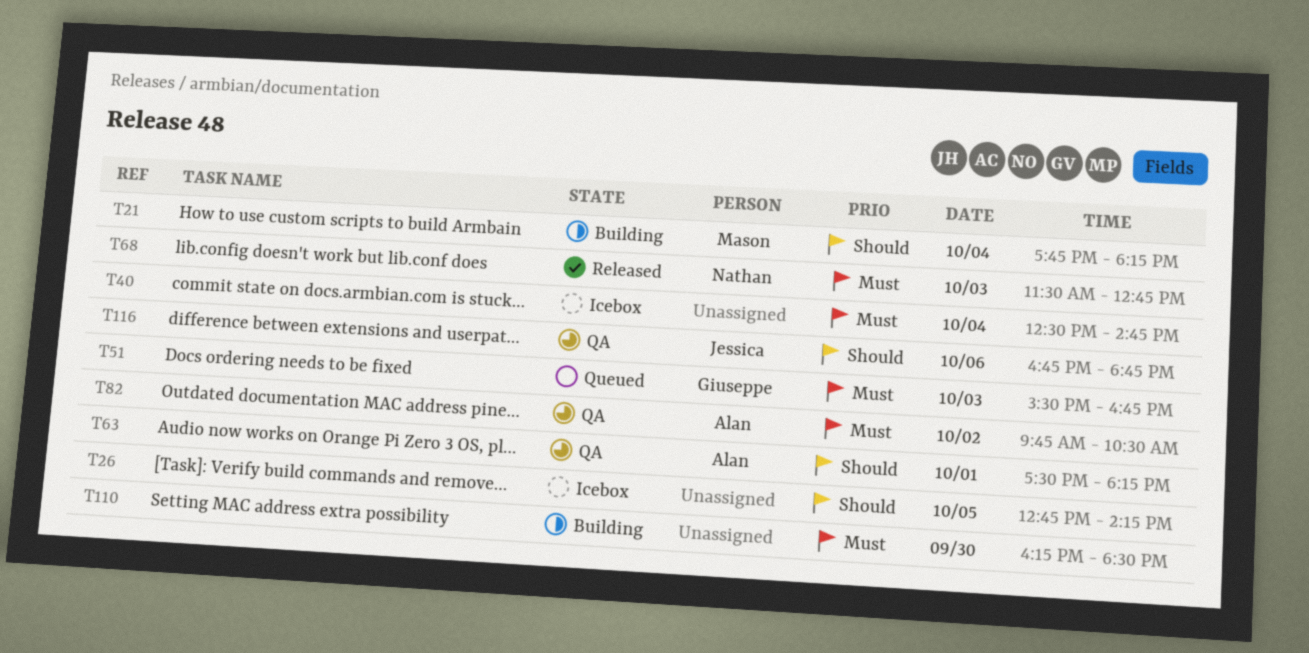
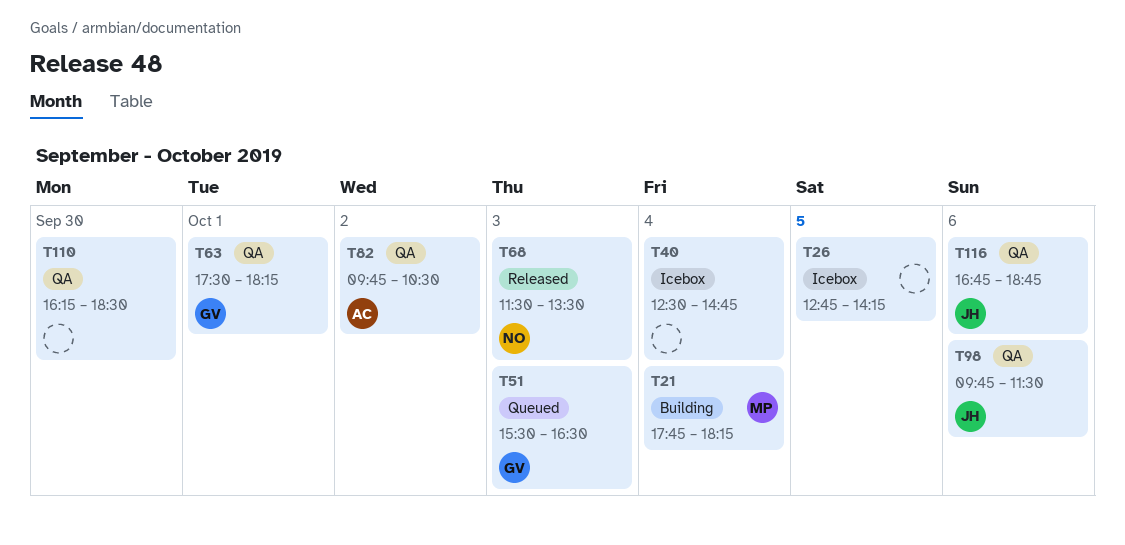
T51, ends: 16:45 -> 16:30
T63, owner: Alan -> Giuseppe
T68, ends: 12:45 -> 13:30
T98: none -> present
T110, status: Building -> QA

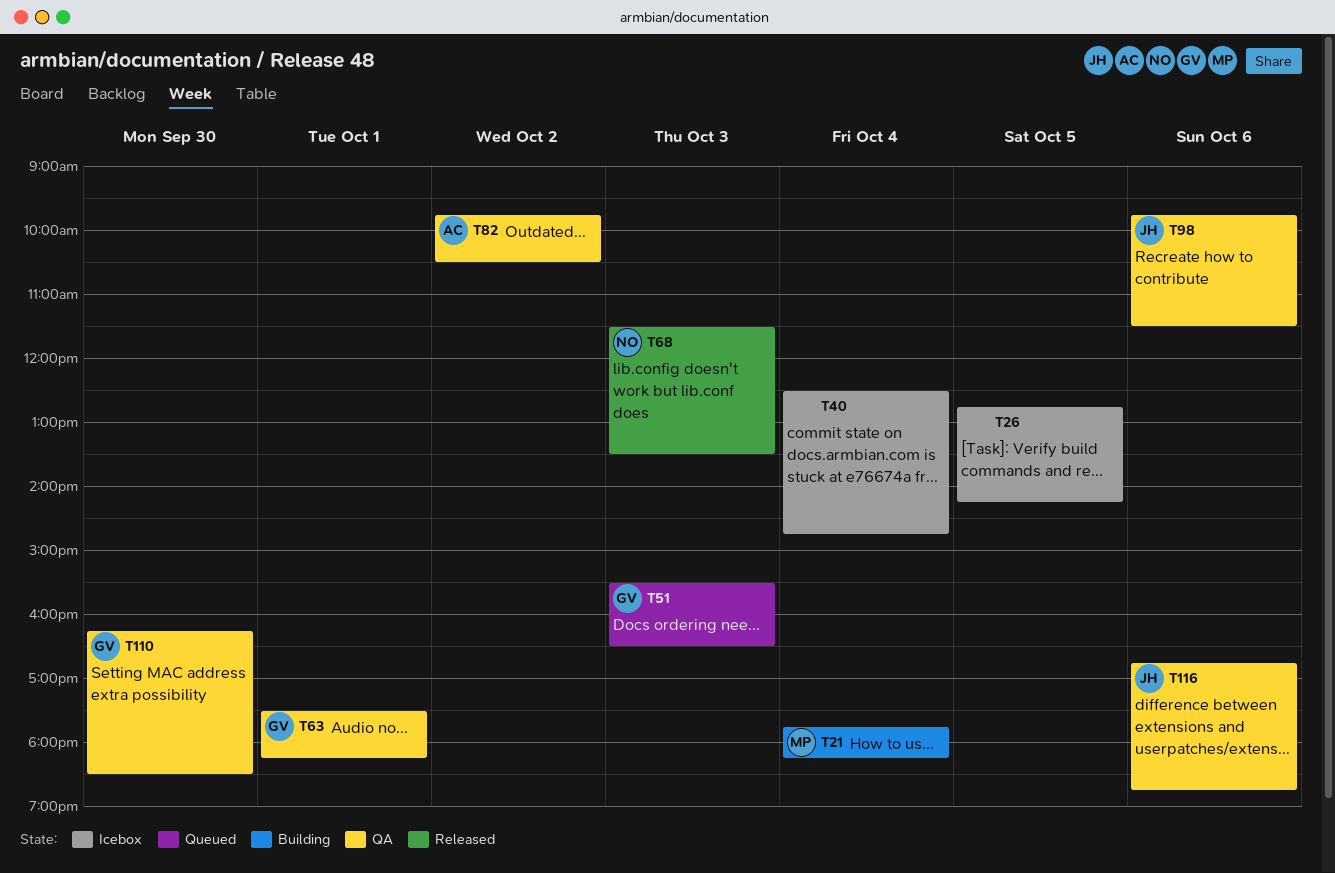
T110, owner: none -> GV

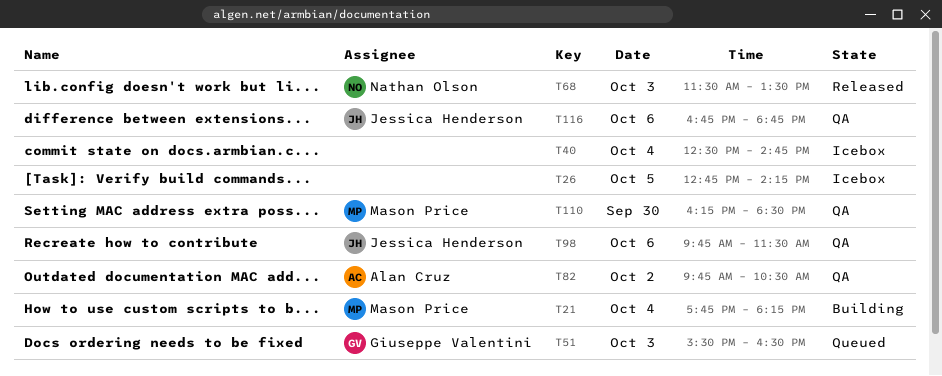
T63: present -> none
T110, owner: Giuseppe Valentini -> Mason Price

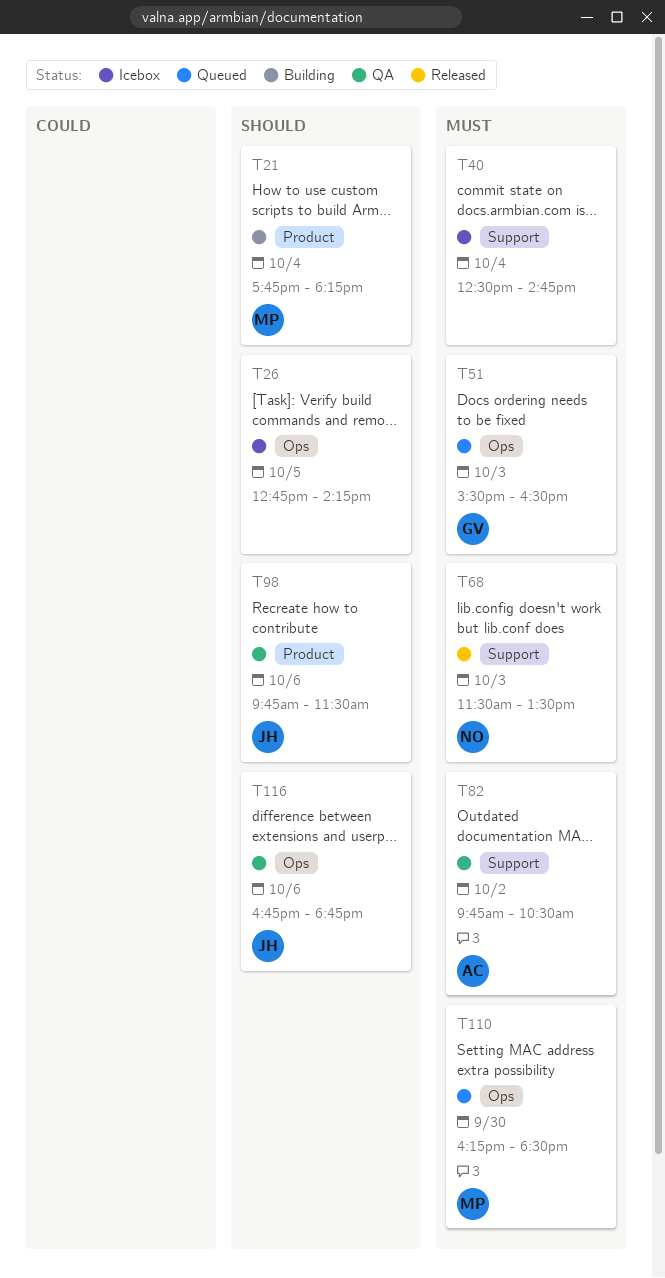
T110, status: QA -> Queued

